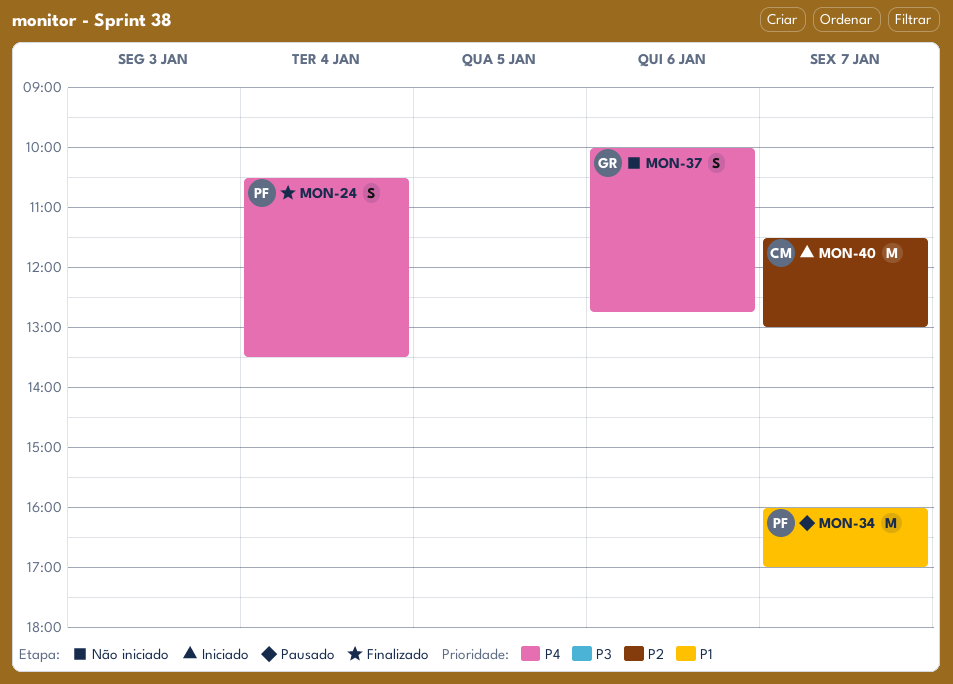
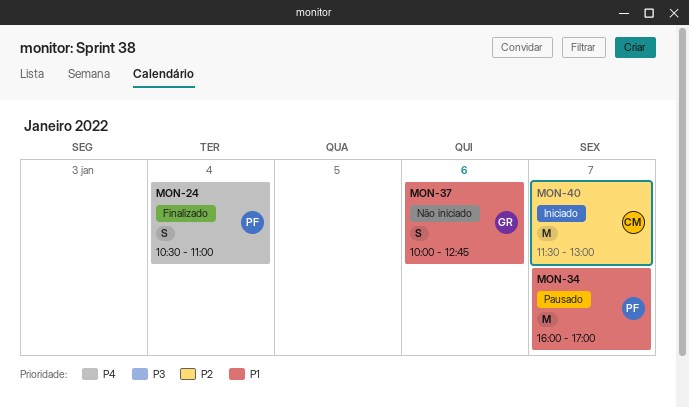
MON-24, ends: 13:30 -> 11:00
MON-37, priority: P4 -> P1

